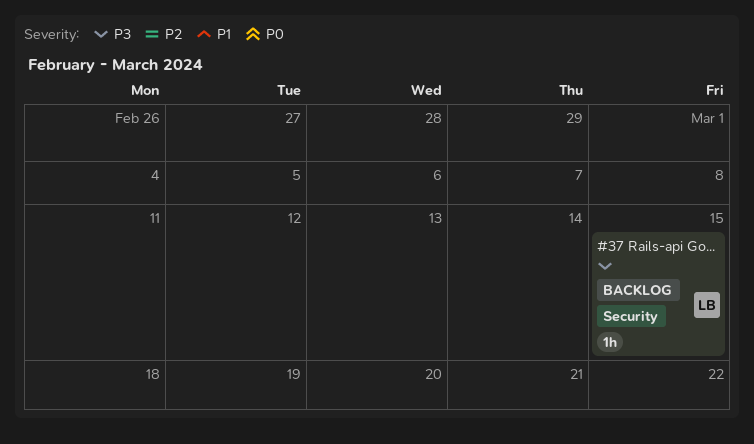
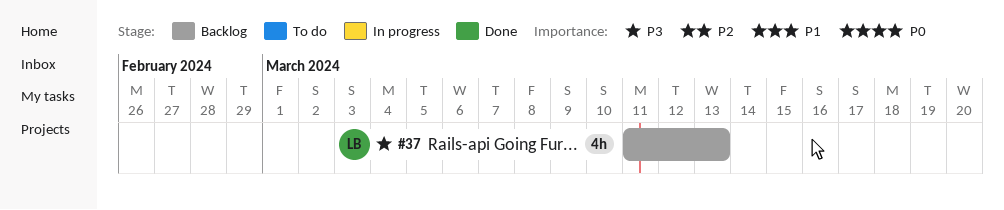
#37, estimate: 1h -> 4h
#37, due: Mar 15 -> Mar 13

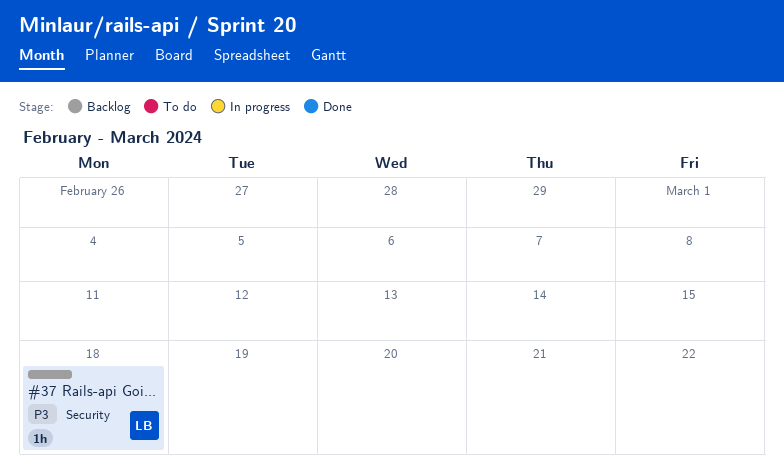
#37, estimate: 4h -> 1h
#37, due: Mar 13 -> Mar 18

